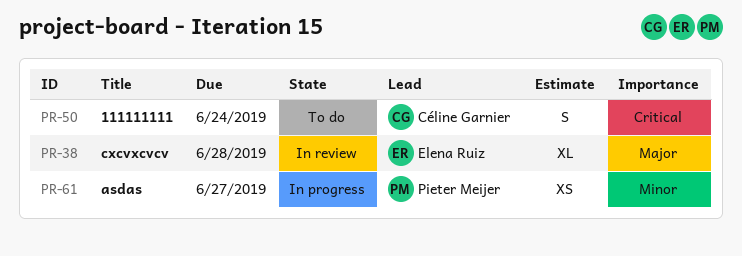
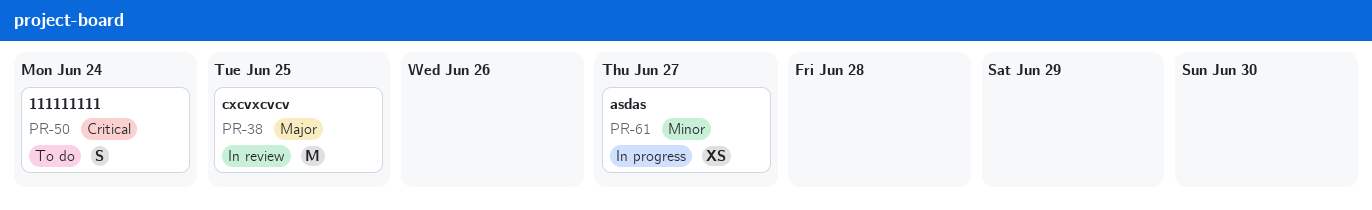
PR-38, estimate: XL -> M
PR-38, due: Jun 28 -> Jun 25

